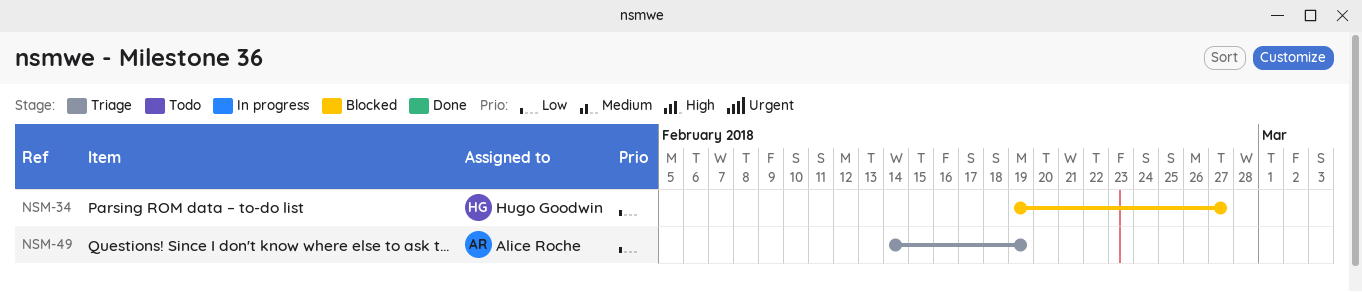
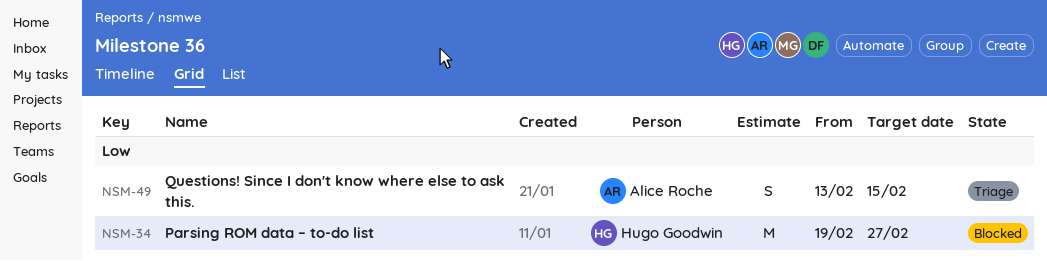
NSM-49, start: Feb 14 -> Feb 13
NSM-49, due: Feb 19 -> Feb 15

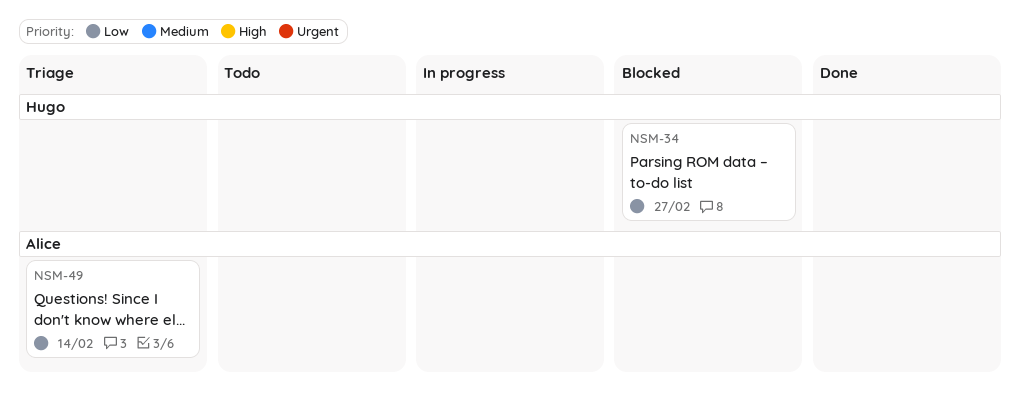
NSM-49, due: Feb 15 -> Feb 14

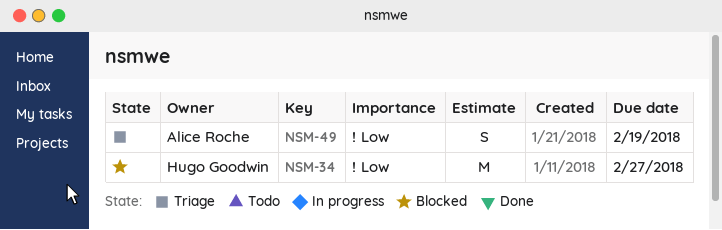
NSM-49, due: Feb 14 -> Feb 19

